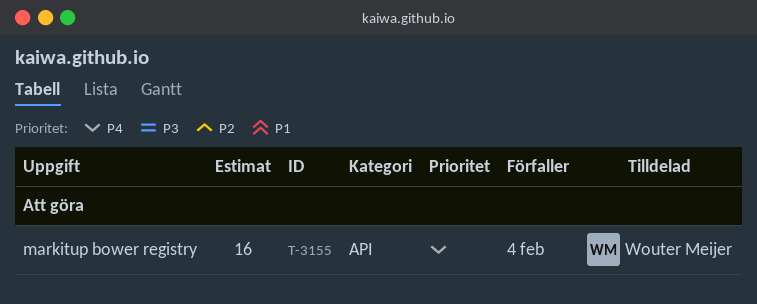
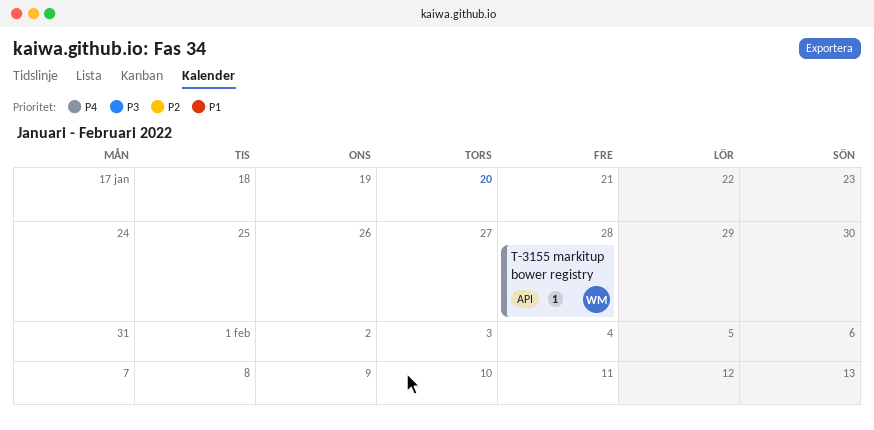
T-3155, estimate: 16 -> 1
T-3155, due: Feb 4 -> Jan 28

